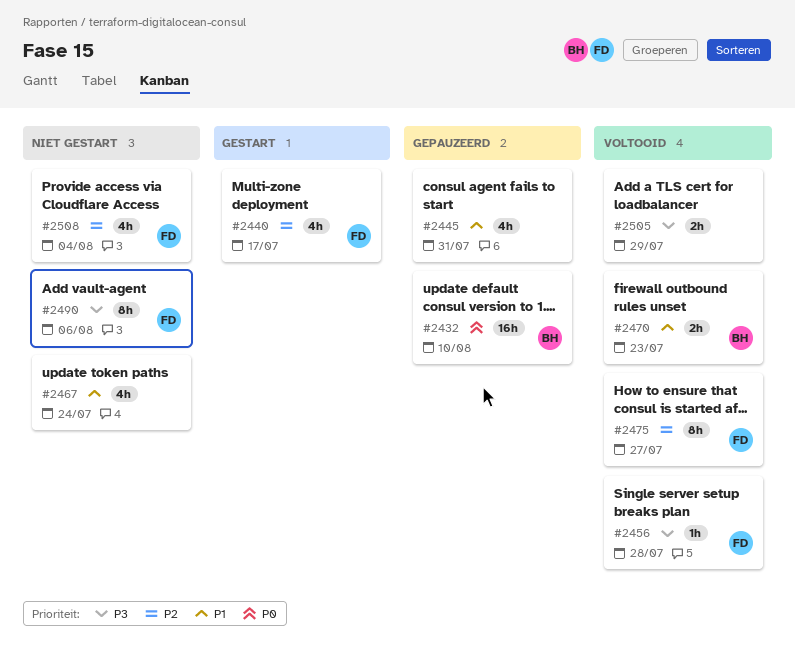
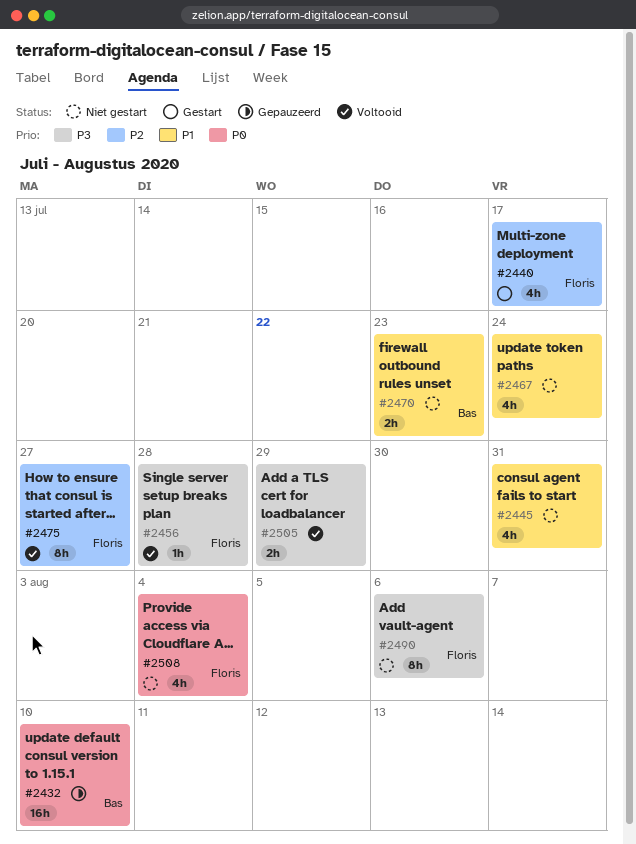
#2445, status: Gepauzeerd -> Niet gestart
#2470, status: Voltooid -> Niet gestart
#2508, priority: P2 -> P0

